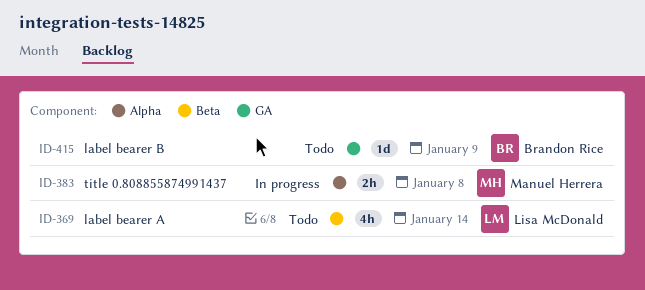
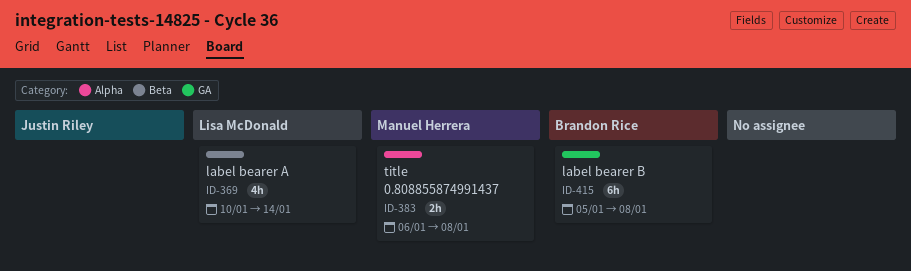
ID-415, estimate: 1d -> 6h
ID-415, due: Jan 9 -> Jan 8

